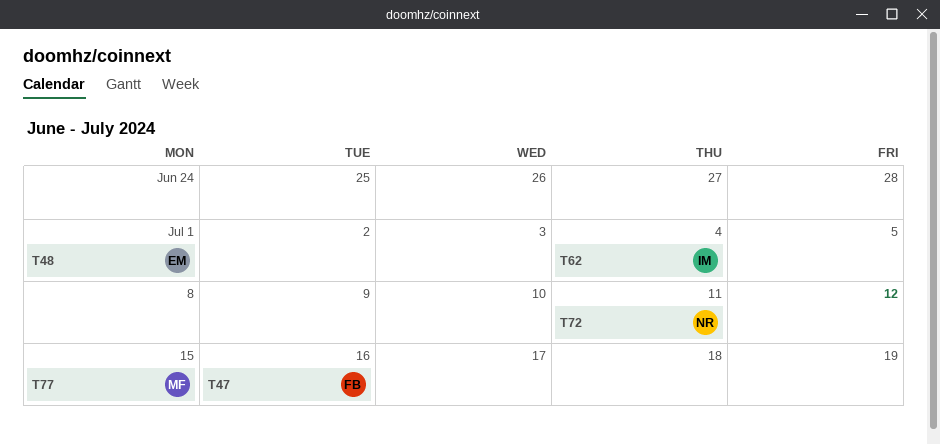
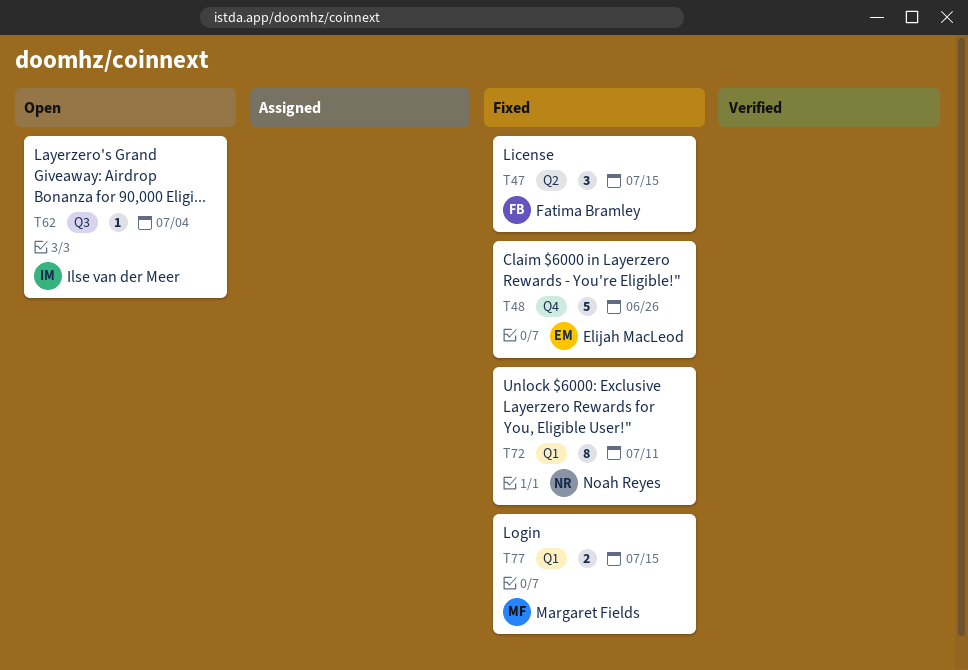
T47, due: Jul 16 -> Jul 15
T48, due: Jul 1 -> Jun 26

